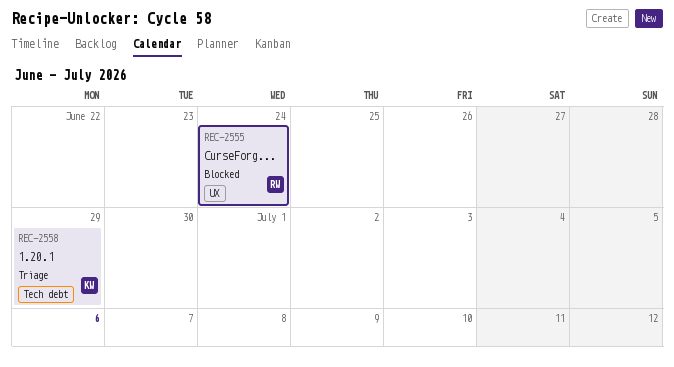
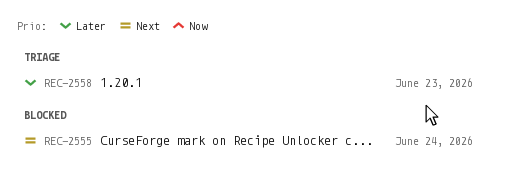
REC-2558, due: Jun 29 -> Jun 23

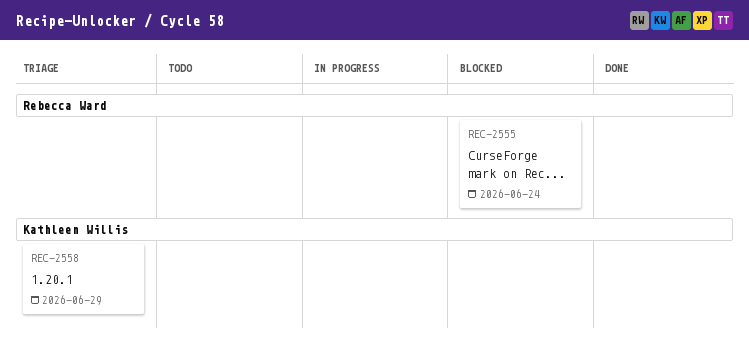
REC-2558, due: Jun 23 -> Jun 29

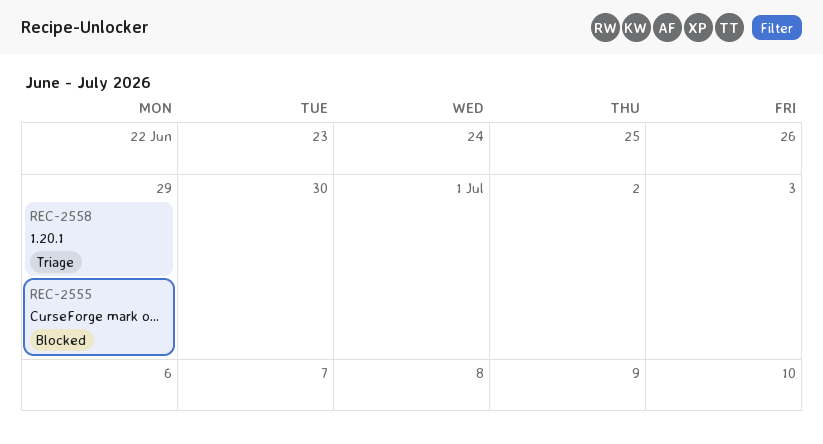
REC-2555, due: Jun 24 -> Jun 29

